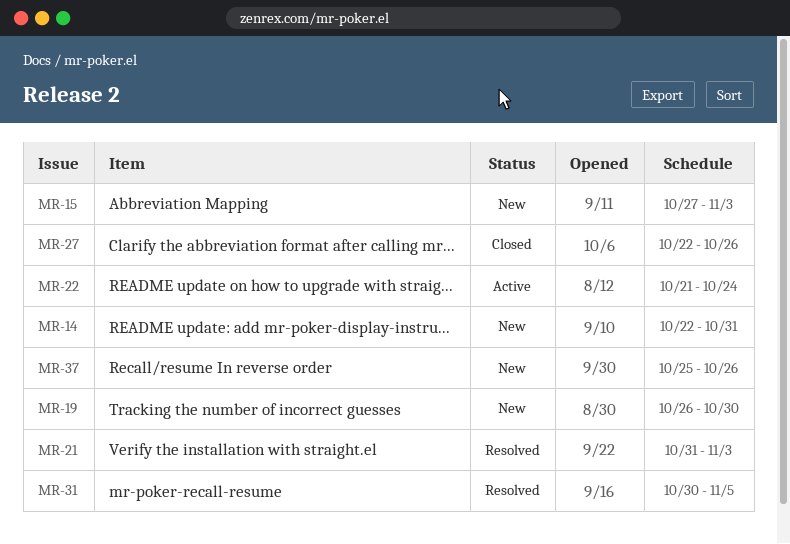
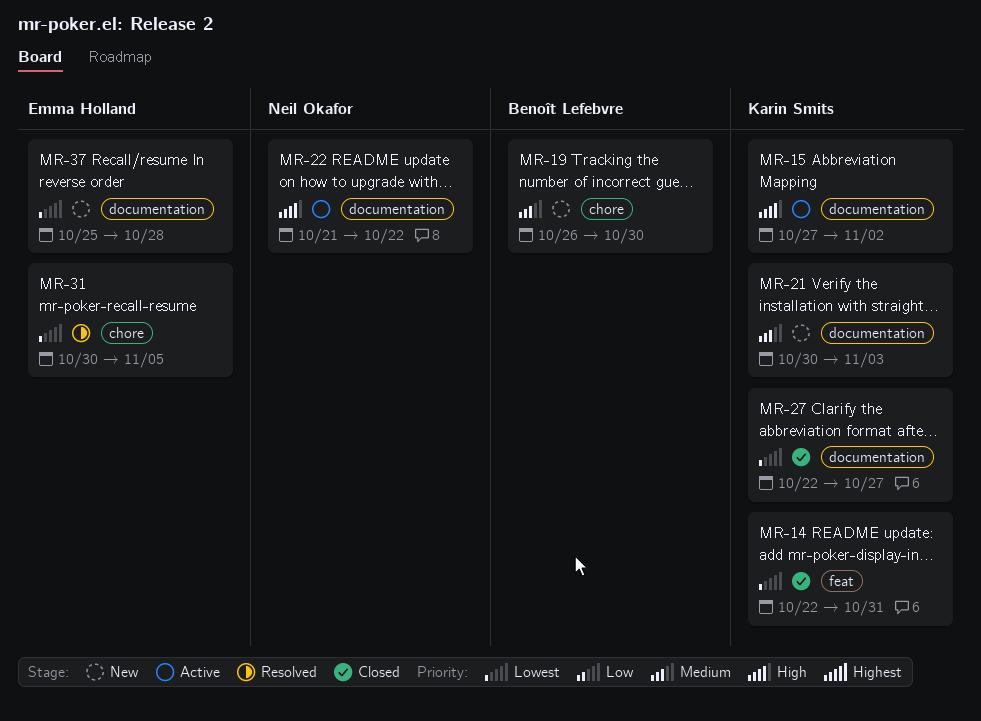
MR-14, status: New -> Closed
MR-15, status: New -> Active
MR-15, due: Nov 3 -> Nov 2
MR-21, status: Resolved -> New
MR-21, start: Oct 31 -> Oct 30
MR-22, due: Oct 24 -> Oct 22
MR-27, due: Oct 26 -> Oct 27
MR-37, due: Oct 26 -> Oct 28

